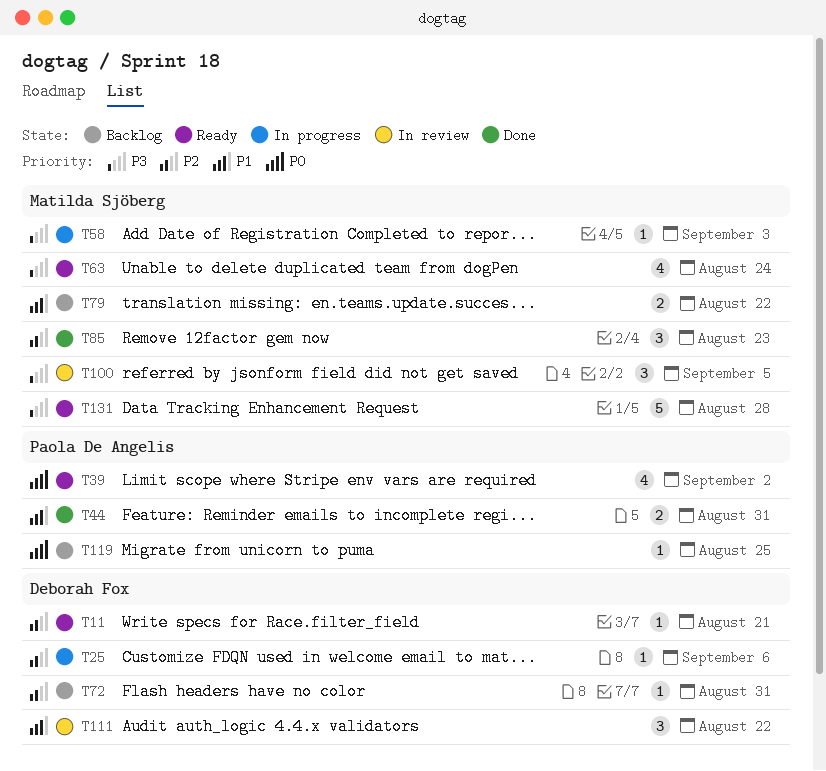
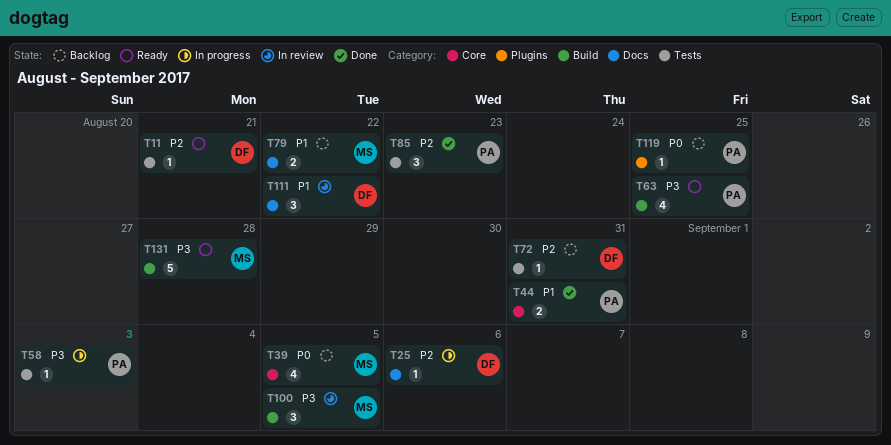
T39, status: Ready -> Backlog
T39, owner: Paola De Angelis -> Matilda Sjöberg
T39, due: Sep 2 -> Sep 5
T58, owner: Matilda Sjöberg -> Paola De Angelis
T63, owner: Matilda Sjöberg -> Paola De Angelis
T63, due: Aug 24 -> Aug 25
T85, owner: Matilda Sjöberg -> Paola De Angelis

